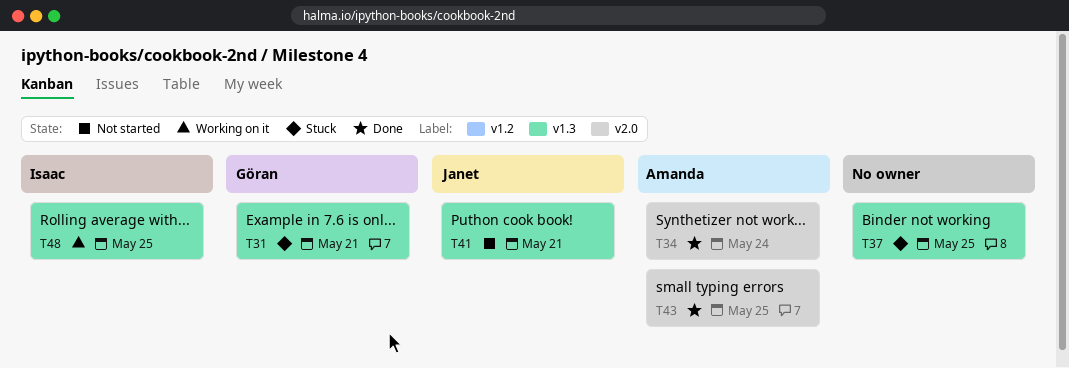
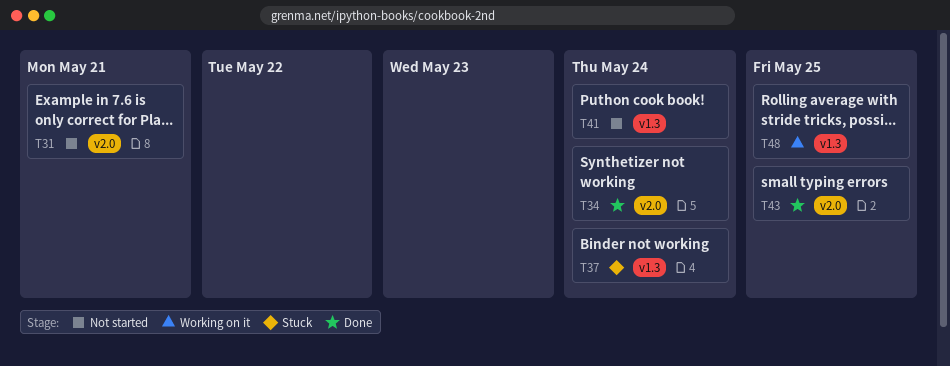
T31, status: Stuck -> Not started
T31, label: v1.3 -> v2.0
T37, due: May 25 -> May 24
T41, due: May 21 -> May 24

